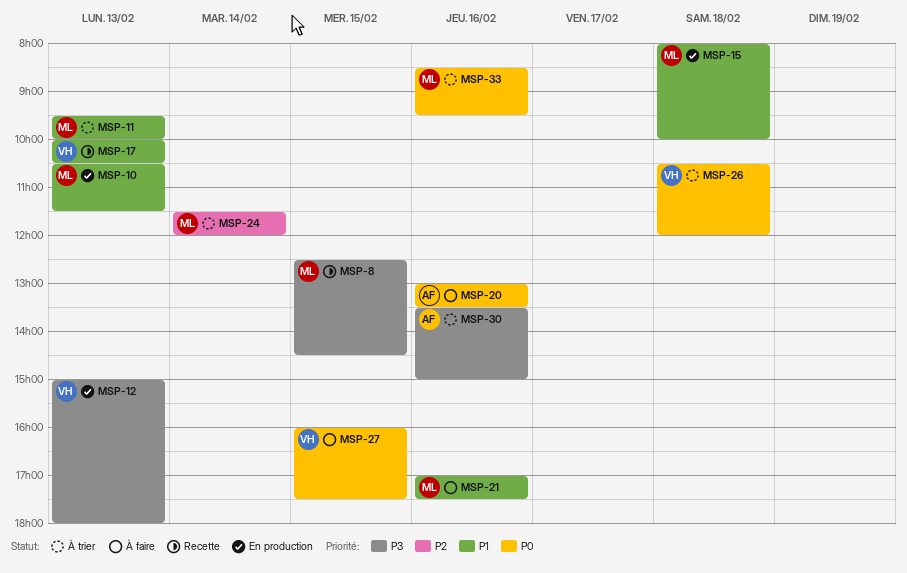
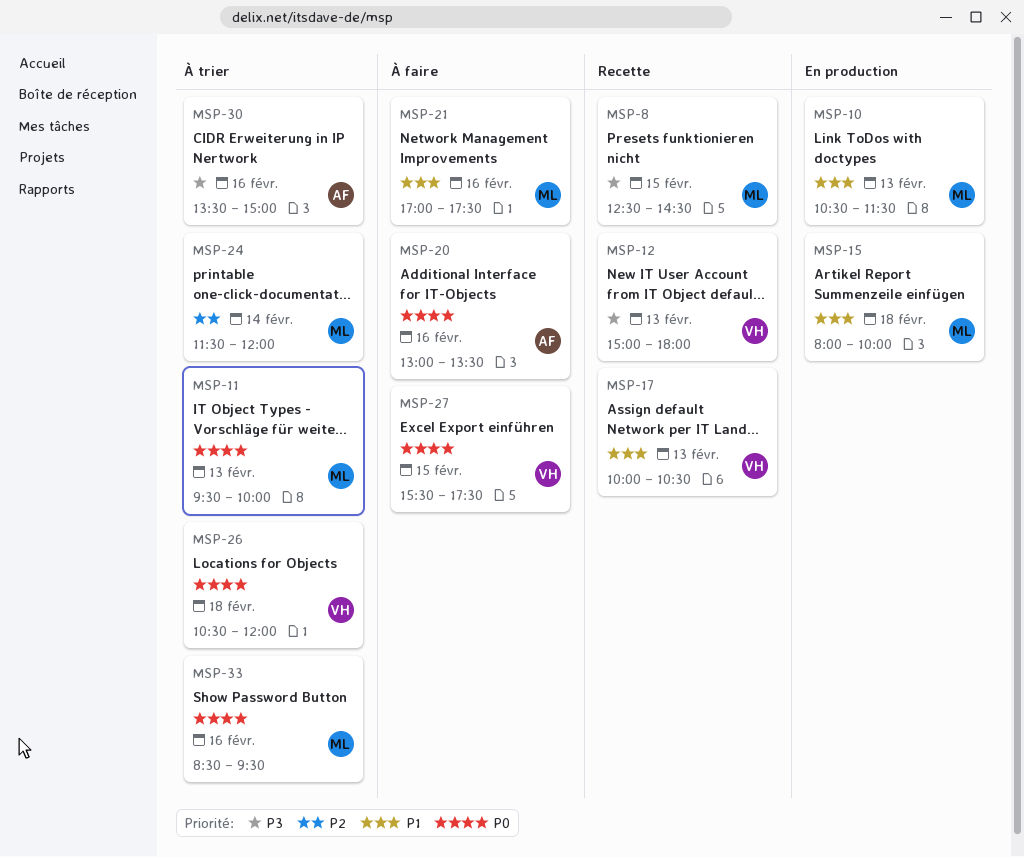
MSP-11, priority: P1 -> P0
MSP-12, status: En production -> Recette
MSP-27, begins: 16:00 -> 15:30

